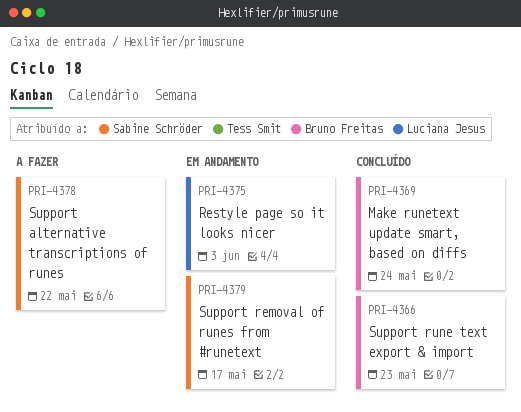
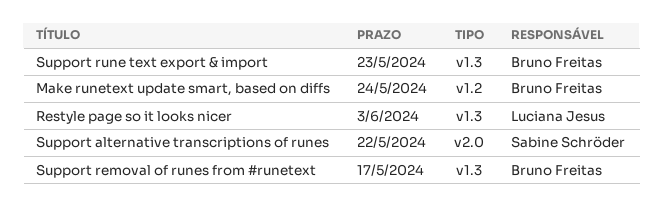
Support removal of runes from #runetext, owner: Sabine Schröder -> Bruno Freitas

